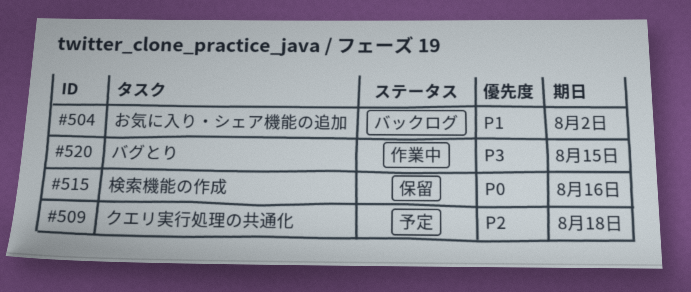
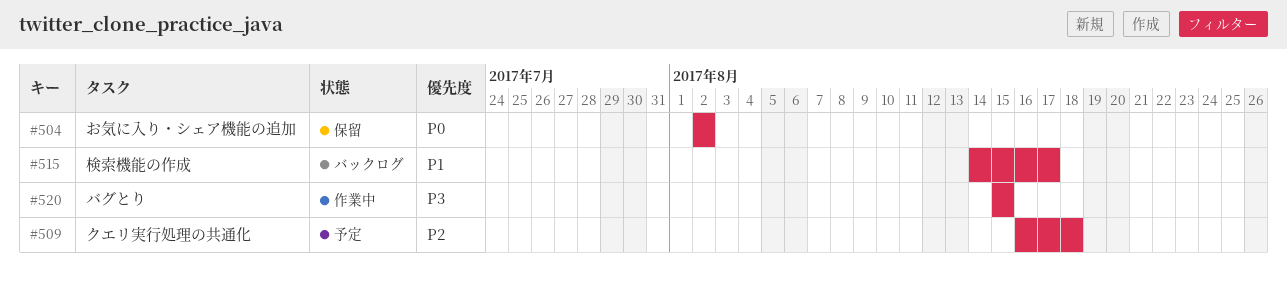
#504, status: バックログ -> 保留
#504, priority: P1 -> P0
#515, status: 保留 -> バックログ
#515, priority: P0 -> P1
#515, due: Aug 16 -> Aug 17

